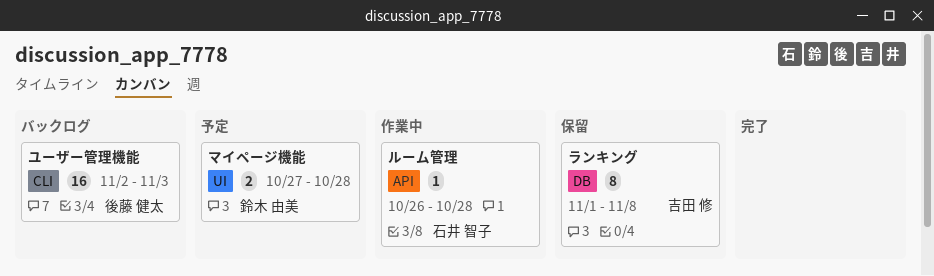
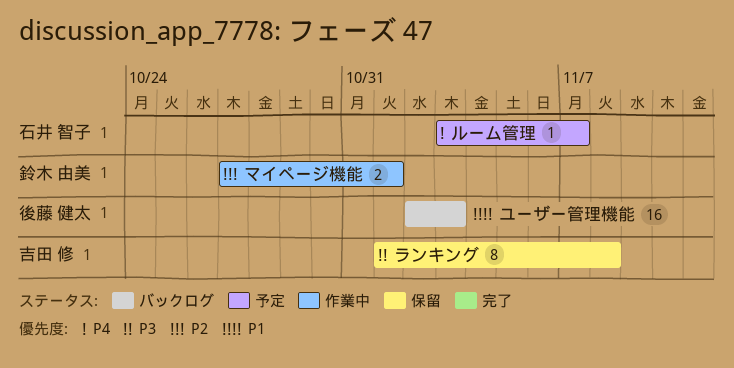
マイページ機能, status: 予定 -> 作業中
マイページ機能, due: Oct 28 -> Nov 1
ルーム管理, status: 作業中 -> 予定
ルーム管理, start: Oct 26 -> Nov 3
ルーム管理, due: Oct 28 -> Nov 7

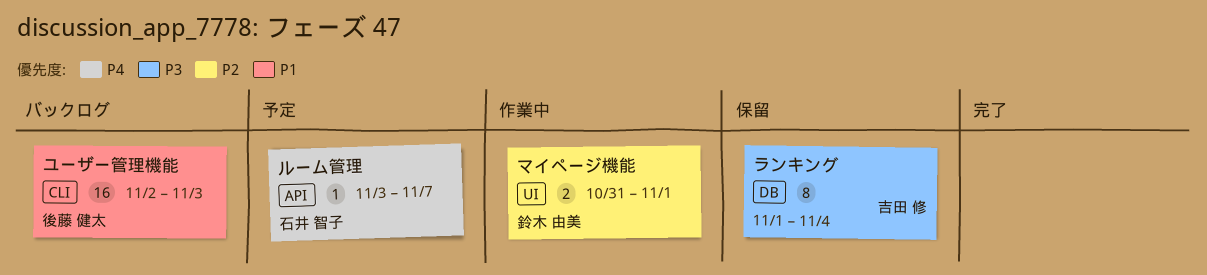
マイページ機能, start: Oct 27 -> Oct 31
ランキング, due: Nov 8 -> Nov 4

